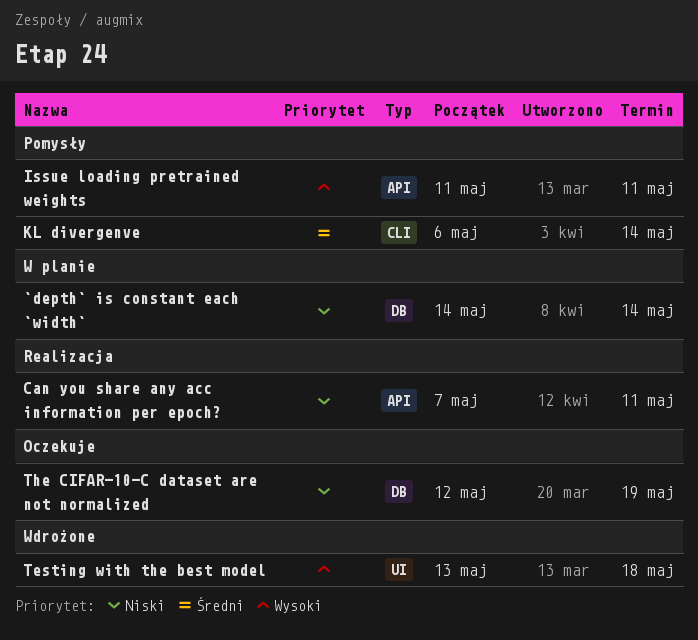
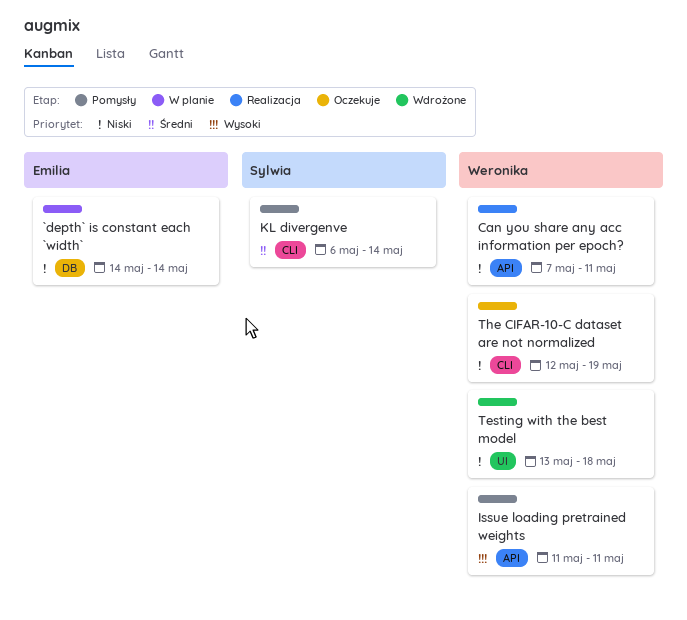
Testing with the best model, priority: Wysoki -> Niski
The CIFAR-10-C dataset are not normalized, label: DB -> CLI

